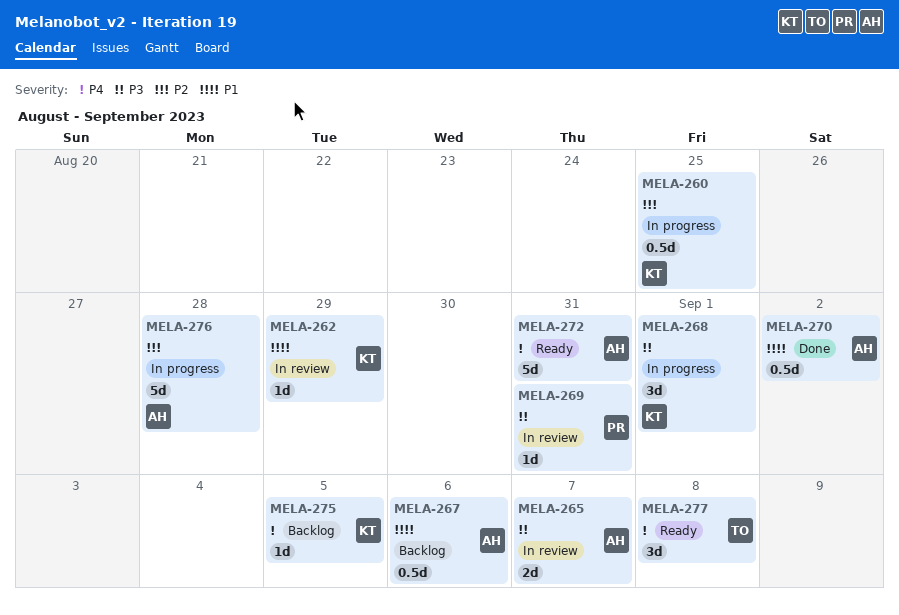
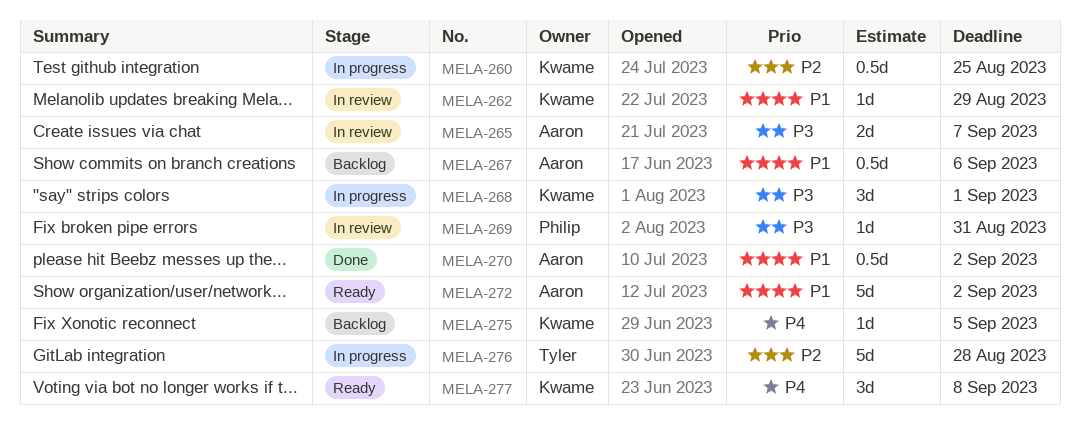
MELA-272, priority: P4 -> P1
MELA-272, due: Aug 31 -> Sep 2
MELA-276, owner: Aaron -> Tyler
MELA-277, owner: Tyler -> Kwame

